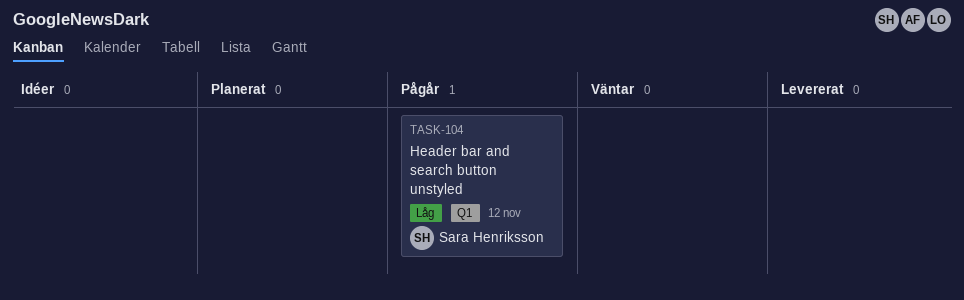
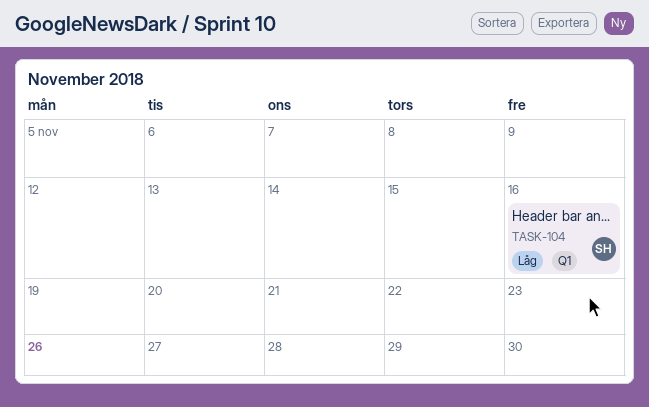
TASK-104, due: Nov 12 -> Nov 16

